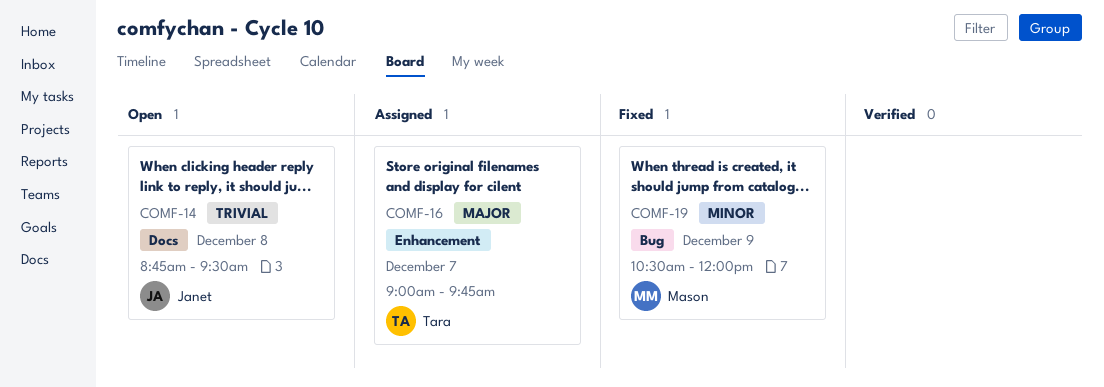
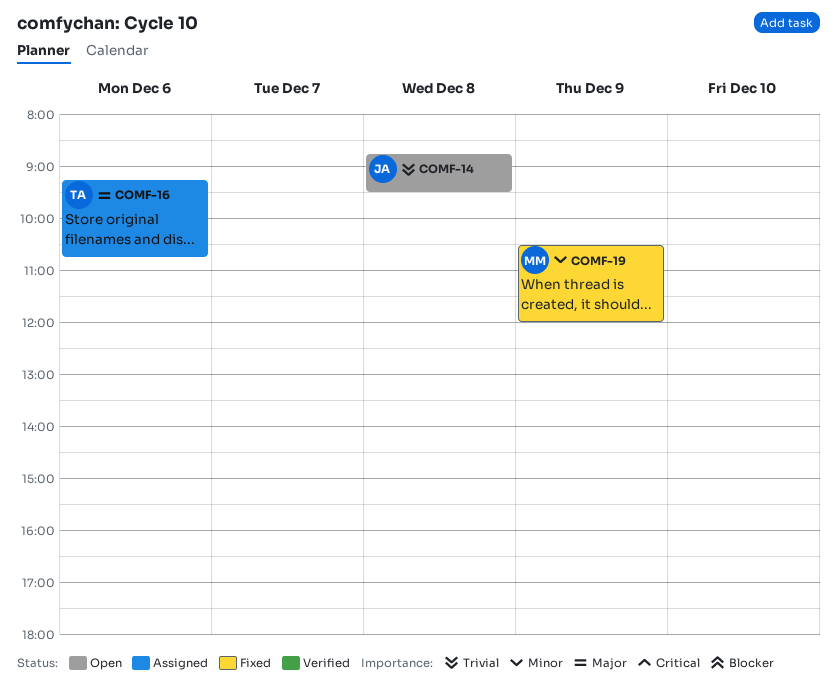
COMF-16, day: Dec 7 -> Dec 6
COMF-16, begins: 09:00 -> 09:15
COMF-16, ends: 09:45 -> 10:45

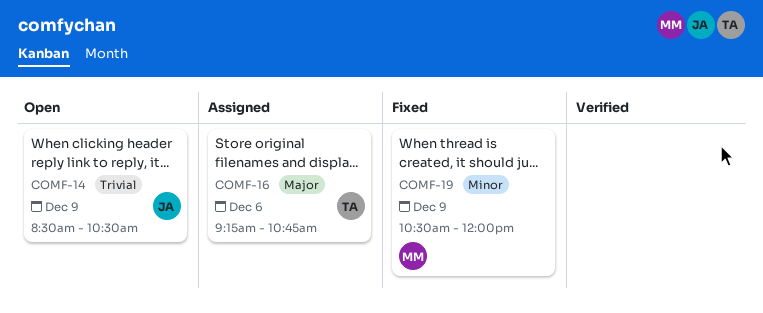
COMF-14, day: Dec 8 -> Dec 9
COMF-14, begins: 08:45 -> 08:30
COMF-14, ends: 09:30 -> 10:30

